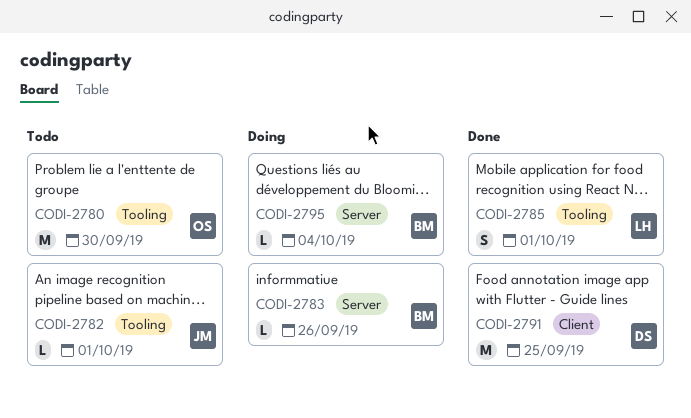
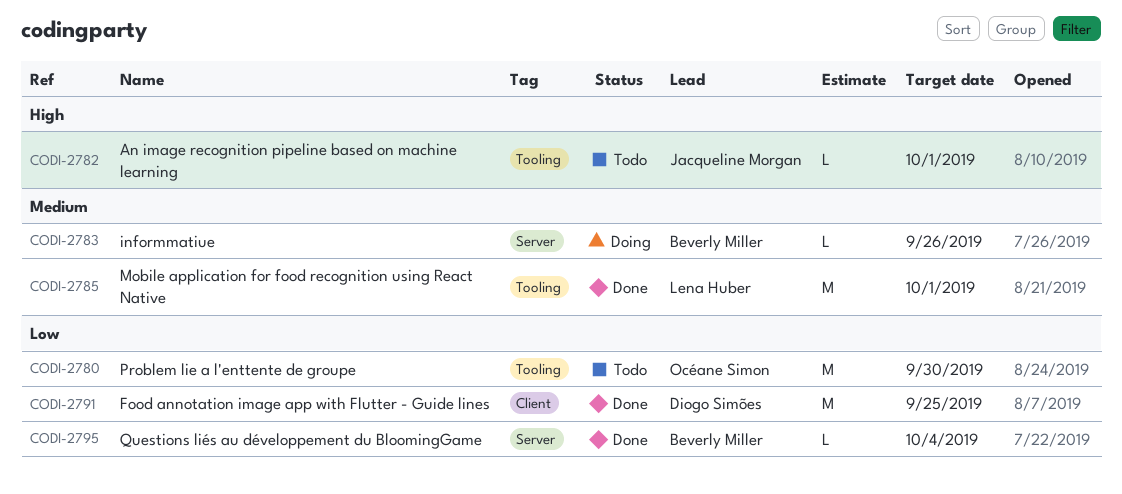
CODI-2785, estimate: S -> M
CODI-2795, status: Doing -> Done

